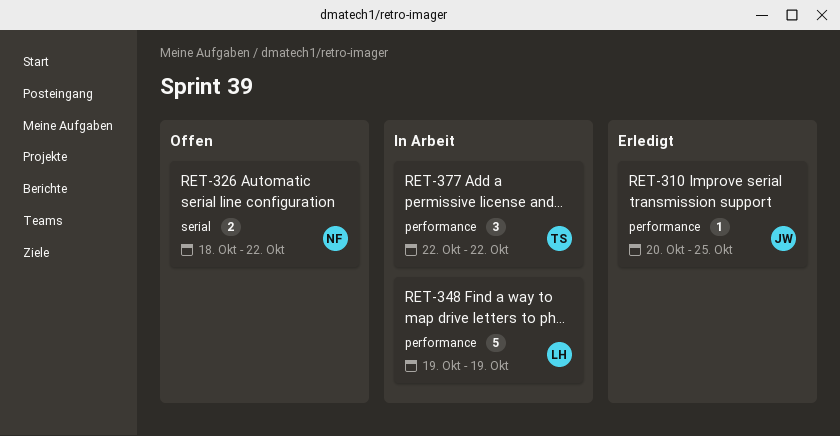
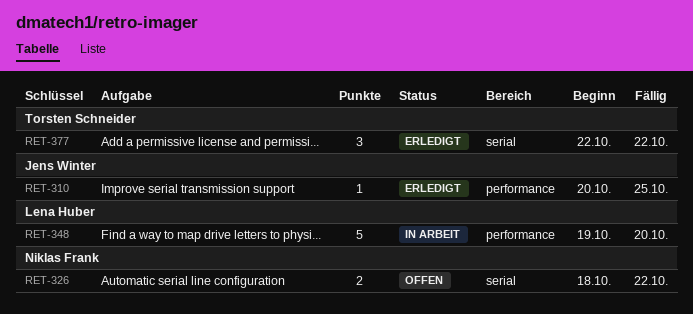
RET-348, due: Oct 19 -> Oct 20
RET-377, status: In Arbeit -> Erledigt
RET-377, label: performance -> serial

